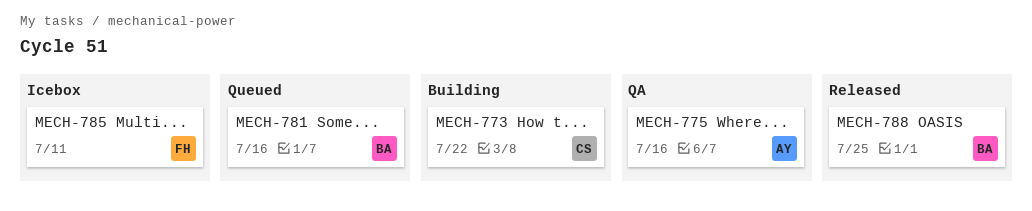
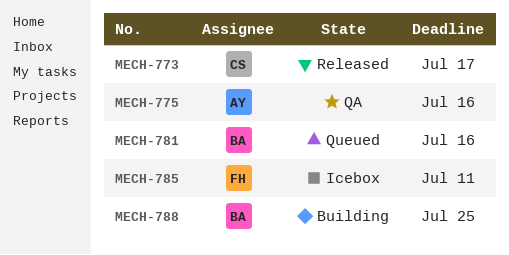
MECH-773, status: Building -> Released
MECH-773, due: Jul 22 -> Jul 17
MECH-788, status: Released -> Building

